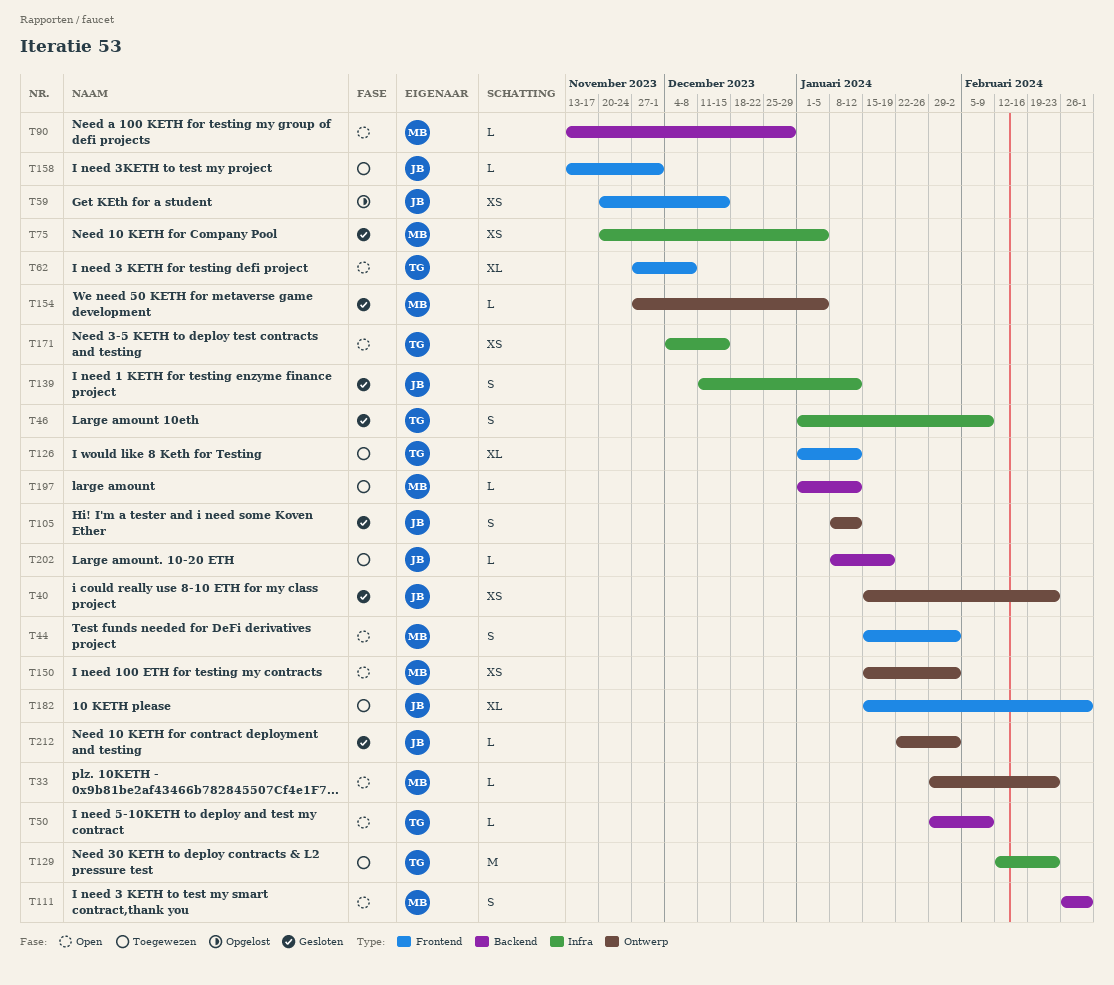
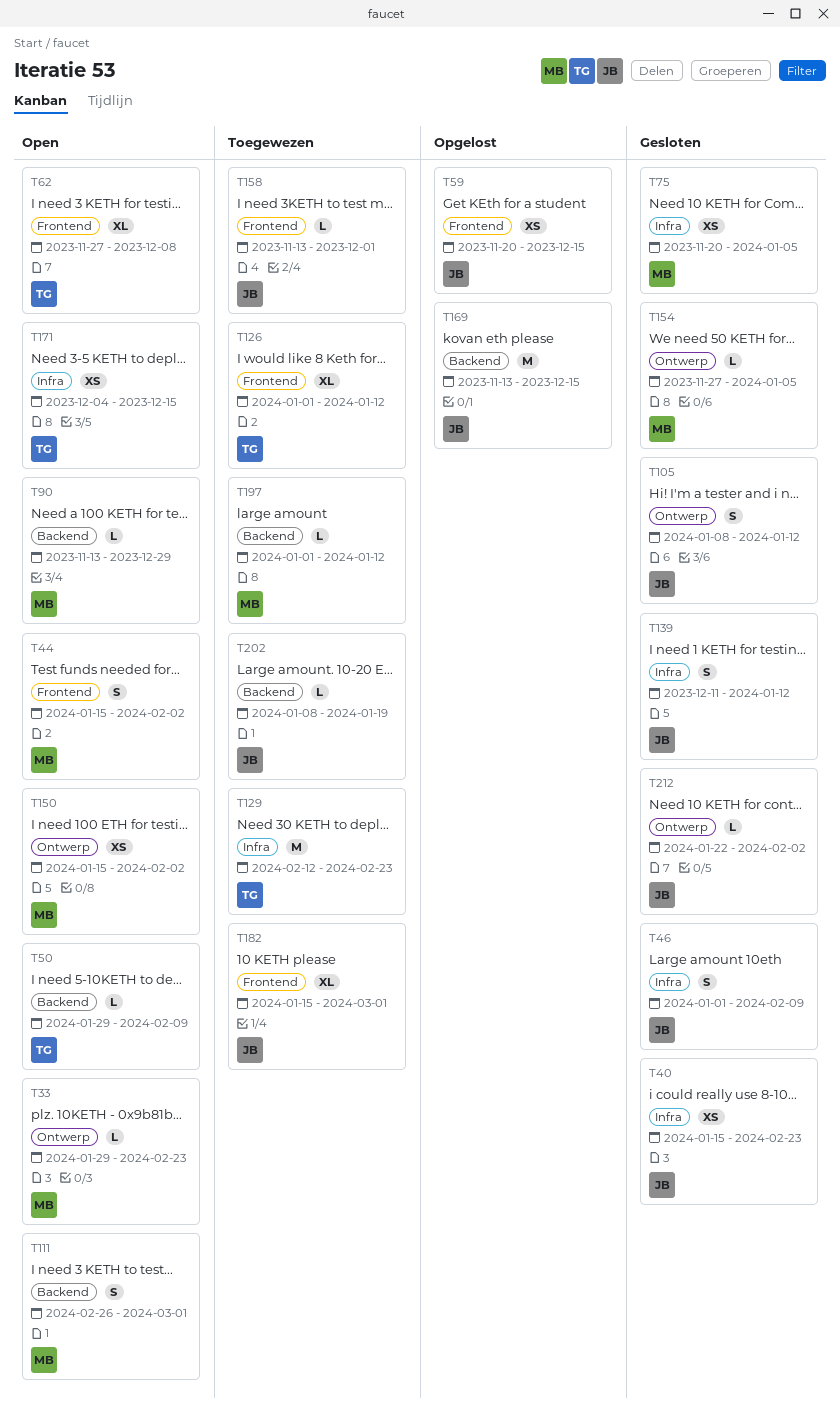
T40, label: Ontwerp -> Infra
T46, owner: TG -> JB
T169: none -> present

